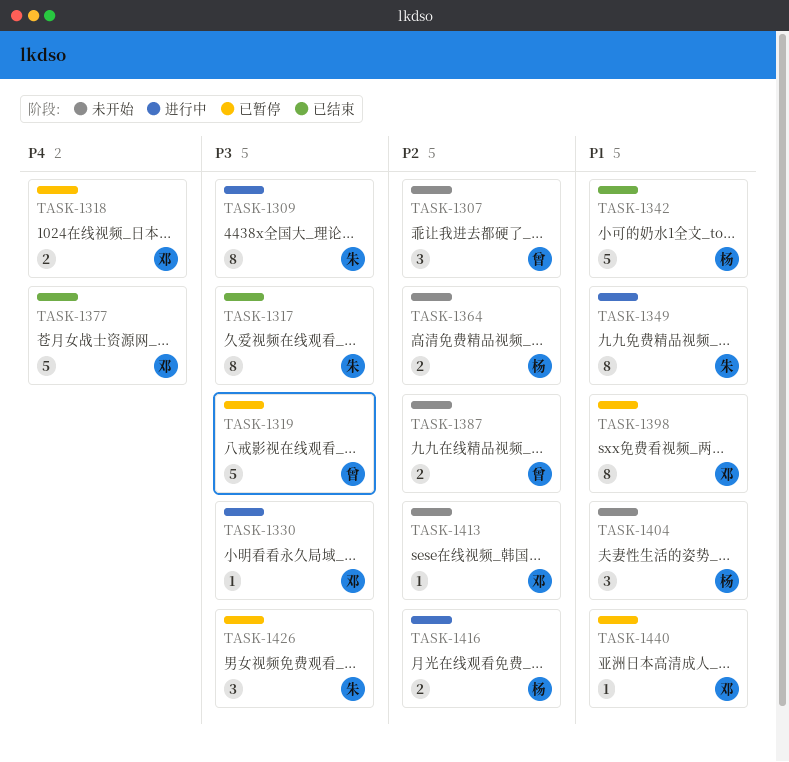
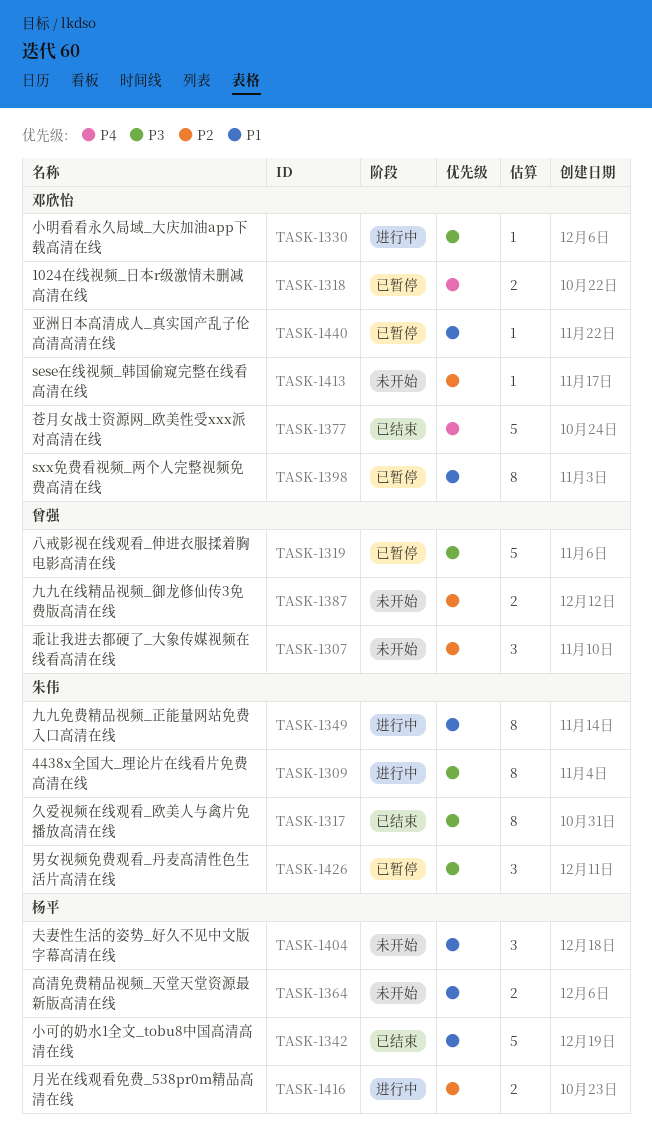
TASK-1364, priority: P2 -> P1

